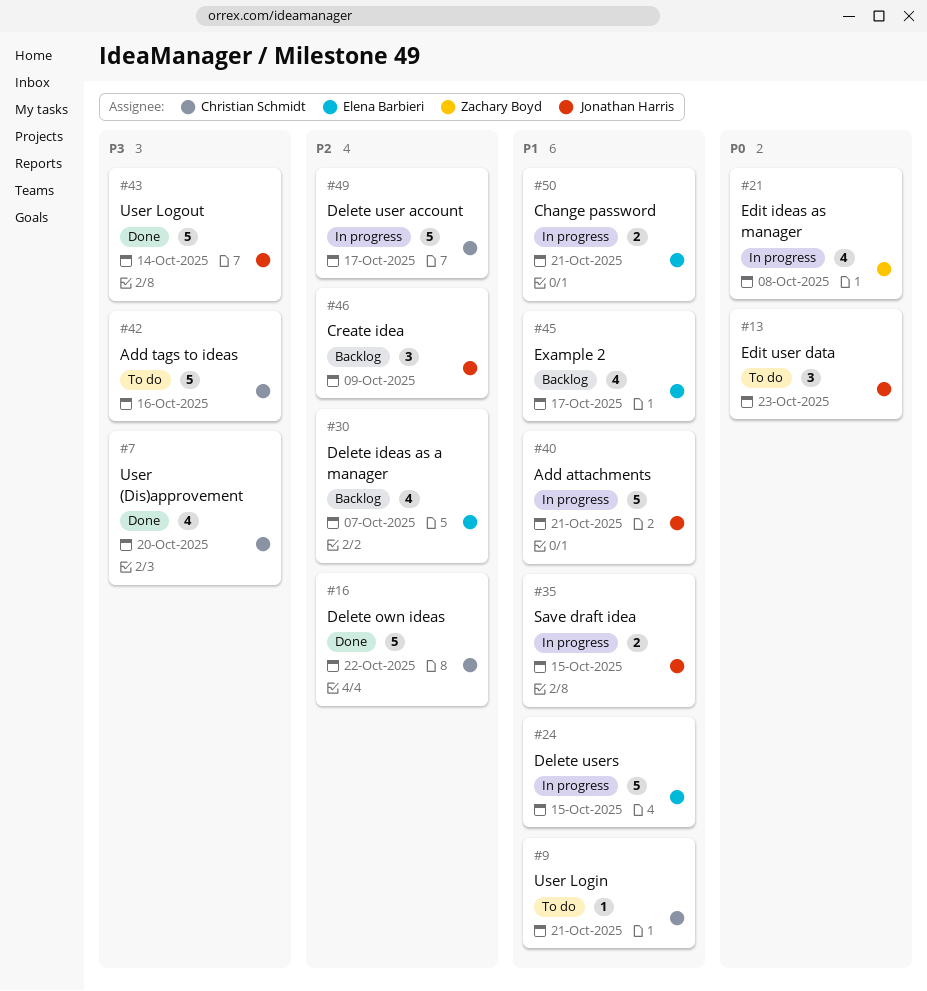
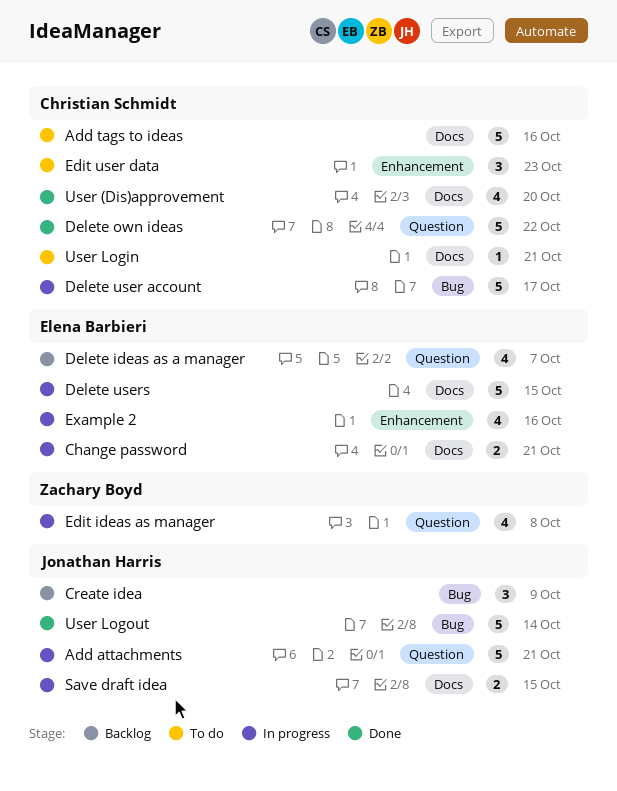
Edit user data, owner: Jonathan Harris -> Christian Schmidt
Example 2, status: Backlog -> In progress
Example 2, due: Oct 17 -> Oct 16

